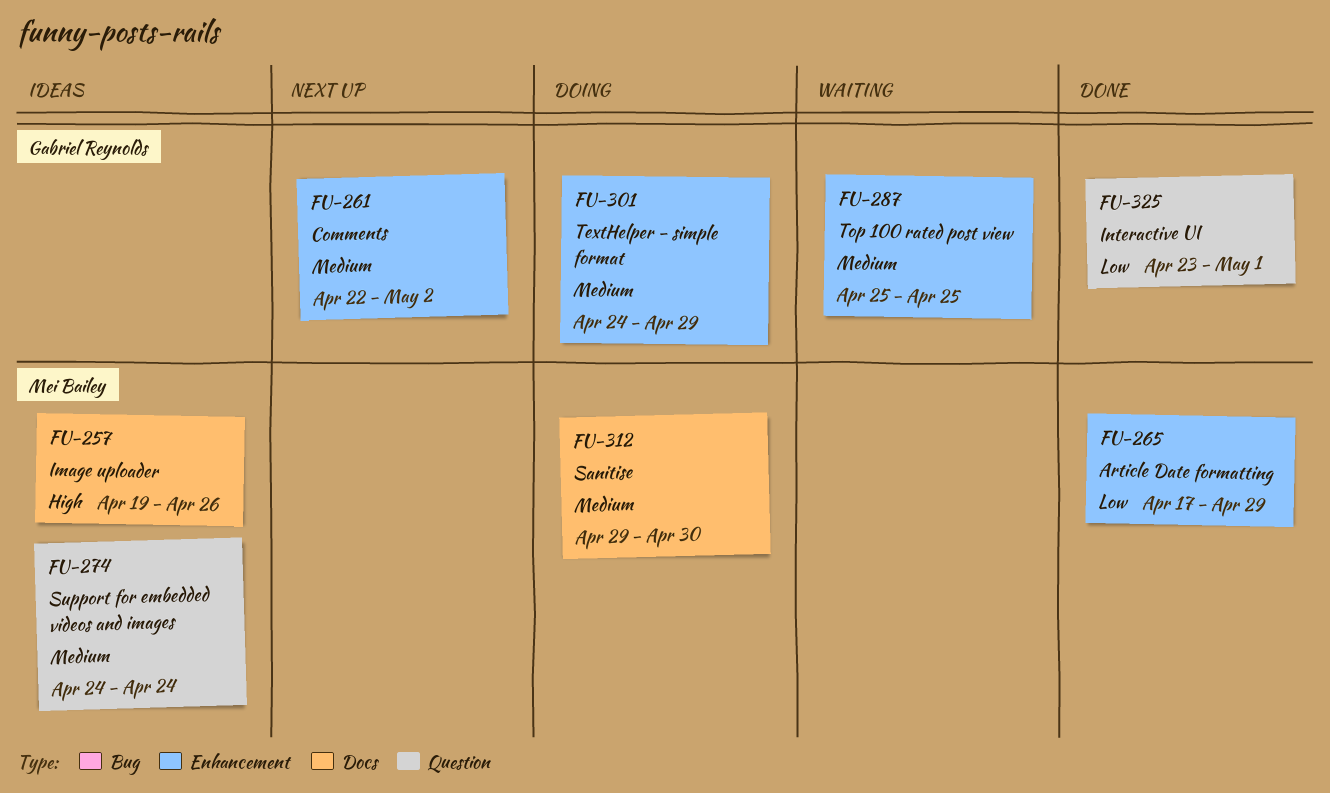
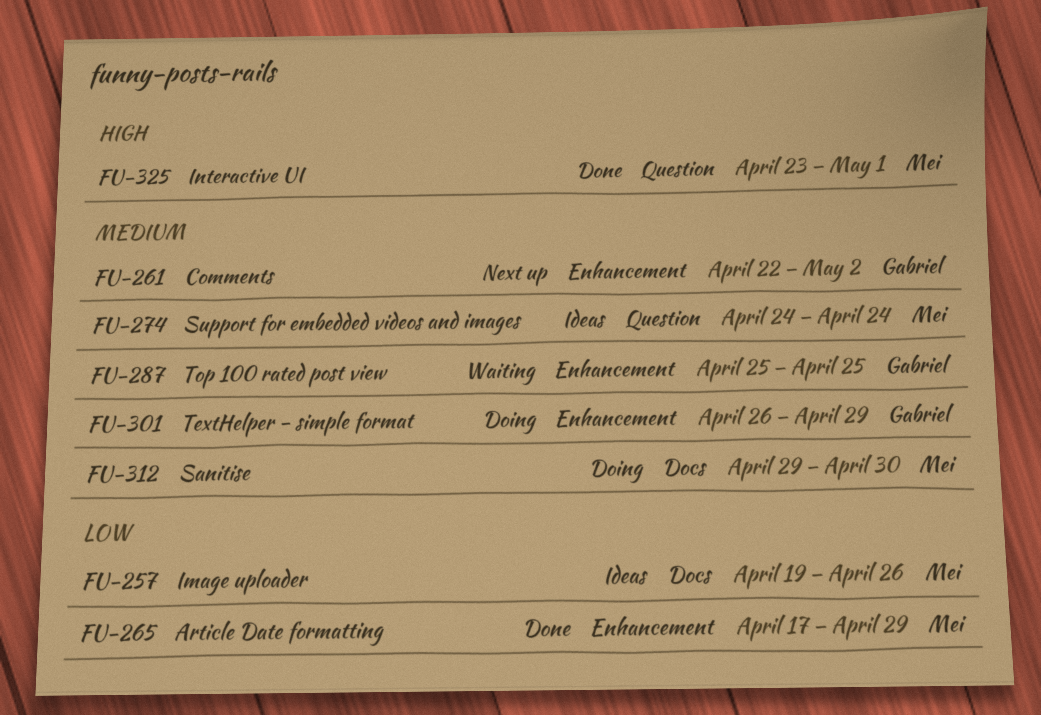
FU-257, priority: High -> Low
FU-301, start: Apr 24 -> Apr 26
FU-325, owner: Gabriel Reynolds -> Mei Bailey
FU-325, priority: Low -> High

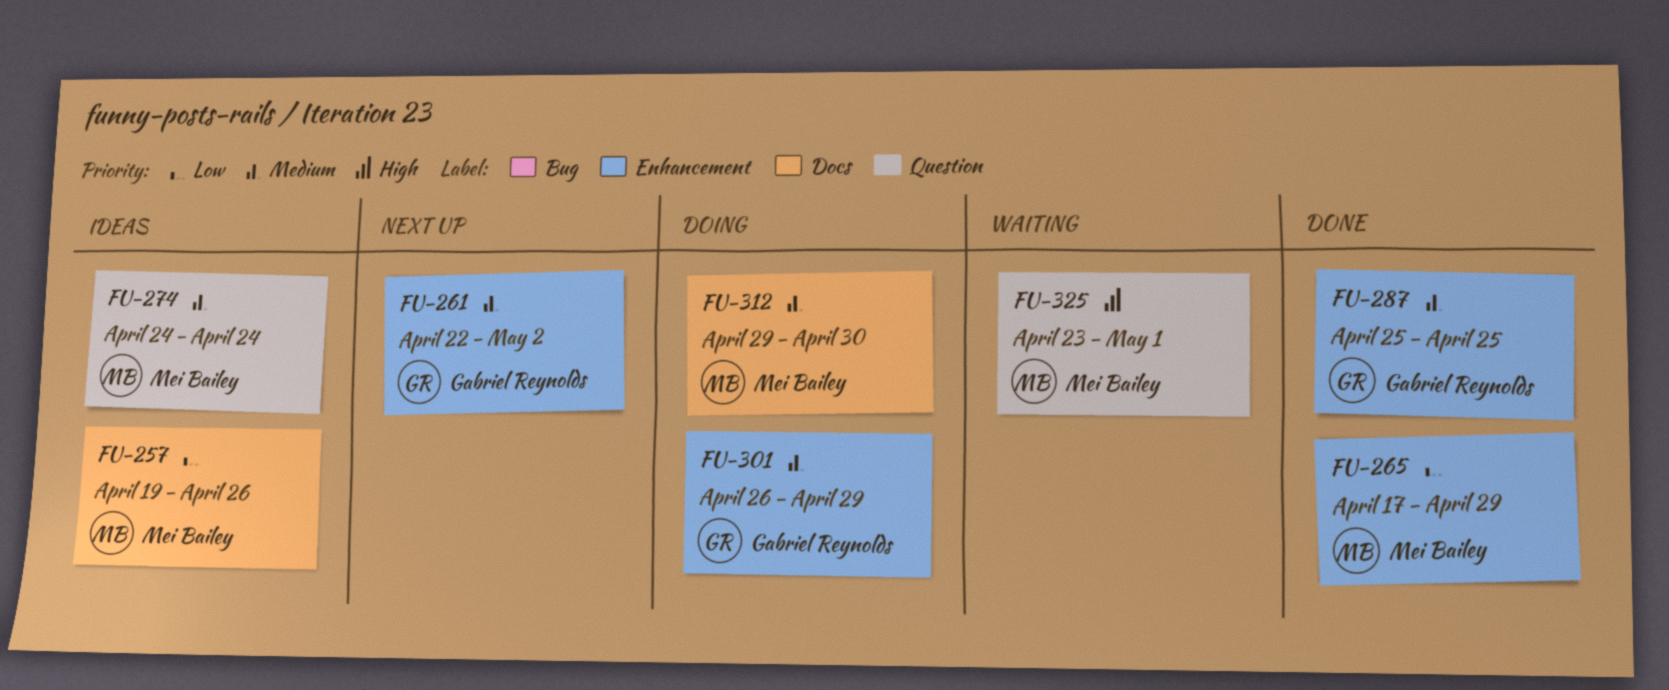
FU-287, status: Waiting -> Done
FU-325, status: Done -> Waiting

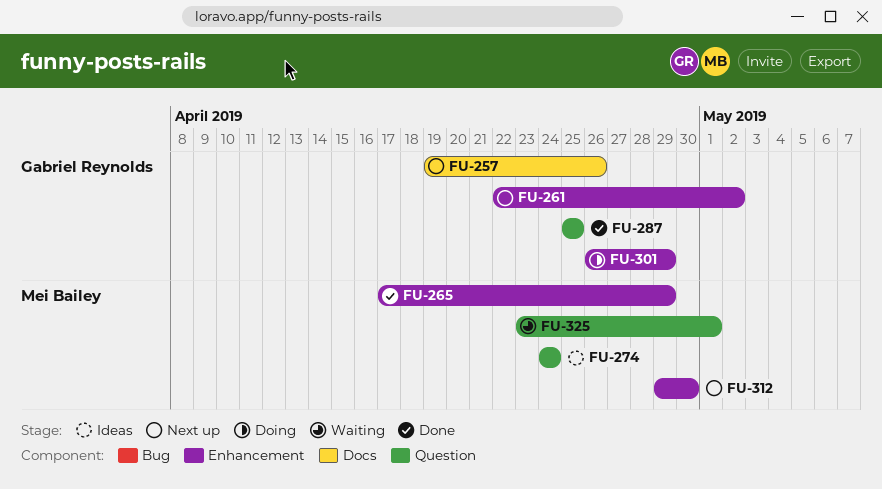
FU-257, status: Ideas -> Next up
FU-257, owner: Mei Bailey -> Gabriel Reynolds
FU-287, label: Enhancement -> Question
FU-312, status: Doing -> Next up
FU-312, label: Docs -> Enhancement

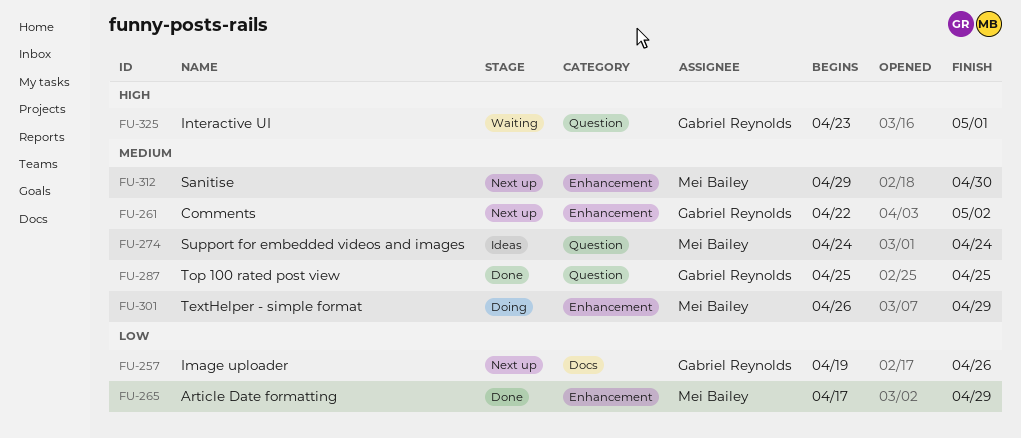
FU-301, owner: Gabriel Reynolds -> Mei Bailey
FU-325, owner: Mei Bailey -> Gabriel Reynolds

